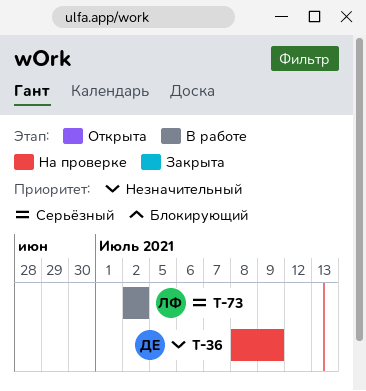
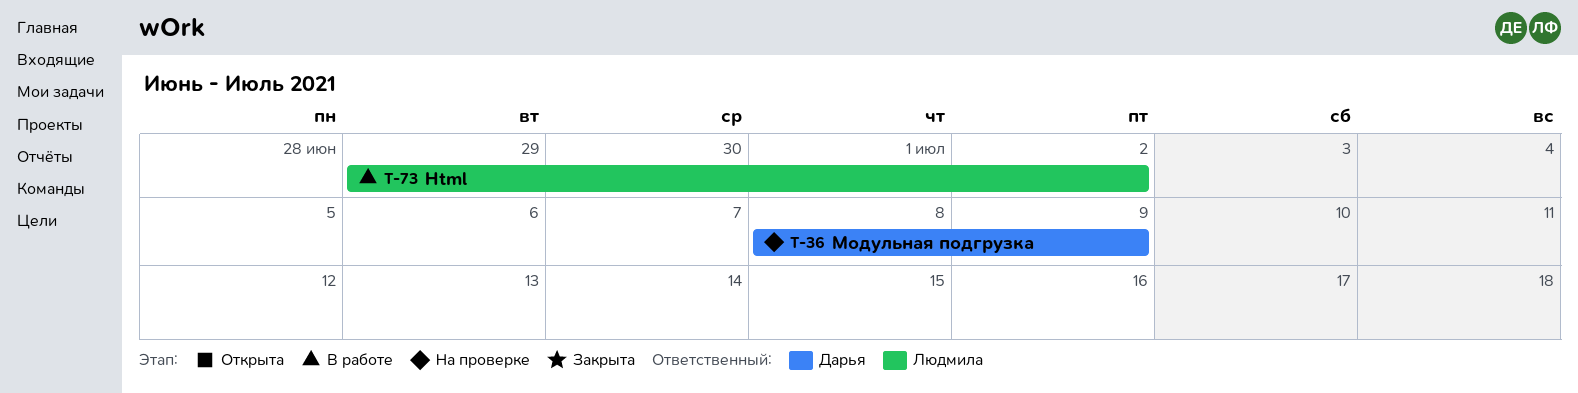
T-73, start: Jul 2 -> Jun 29

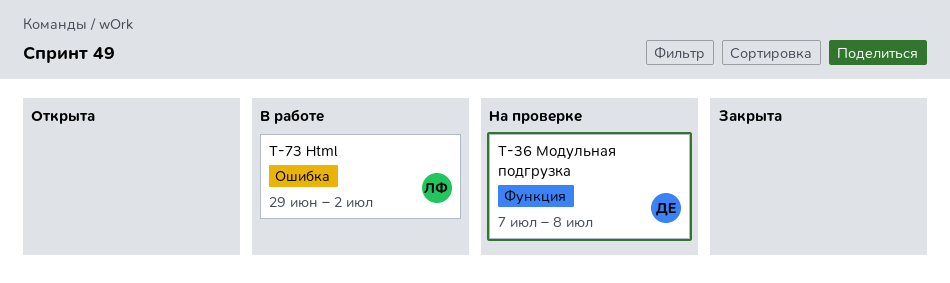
T-36, start: Jul 8 -> Jul 7
T-36, due: Jul 9 -> Jul 8

